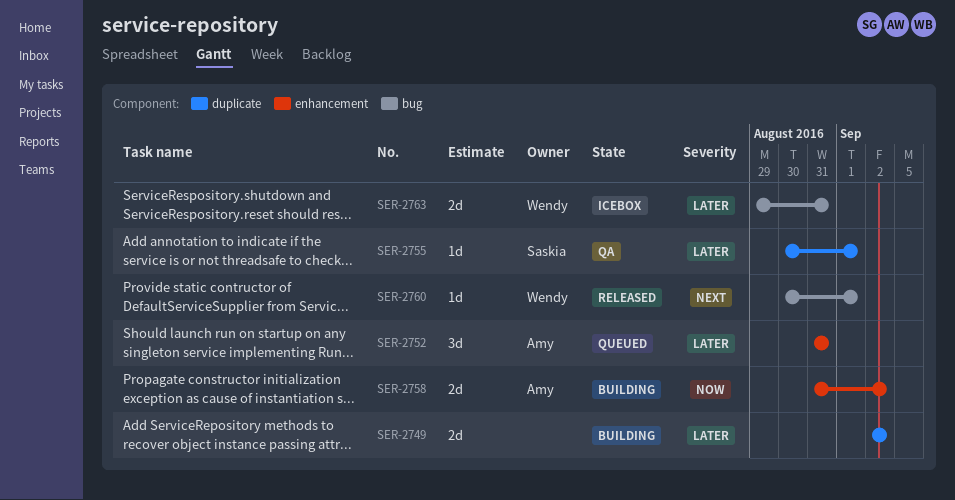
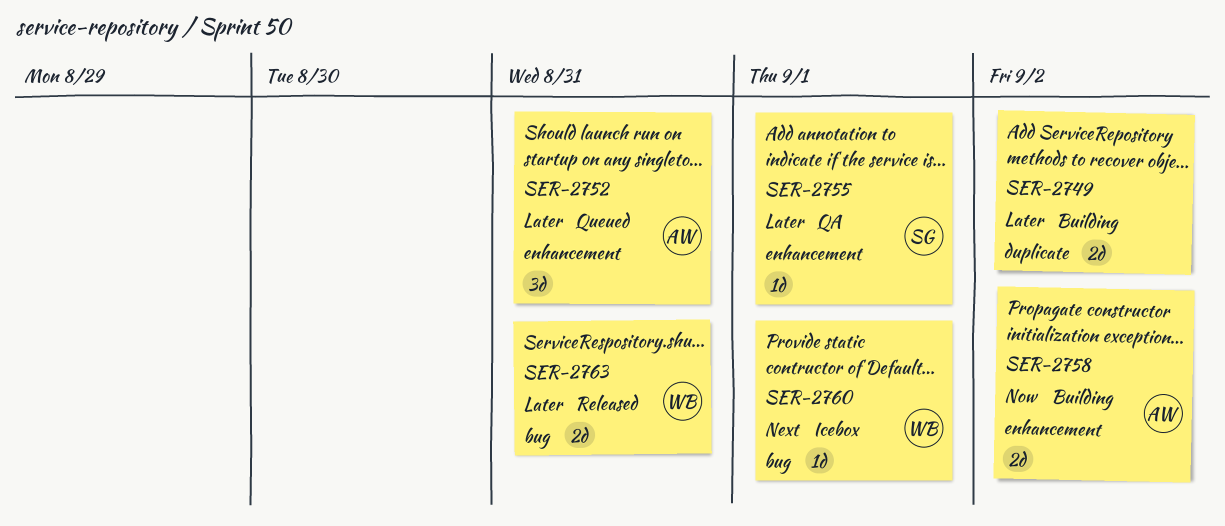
SER-2755, label: duplicate -> enhancement
SER-2760, status: Released -> Icebox
SER-2763, status: Icebox -> Released

